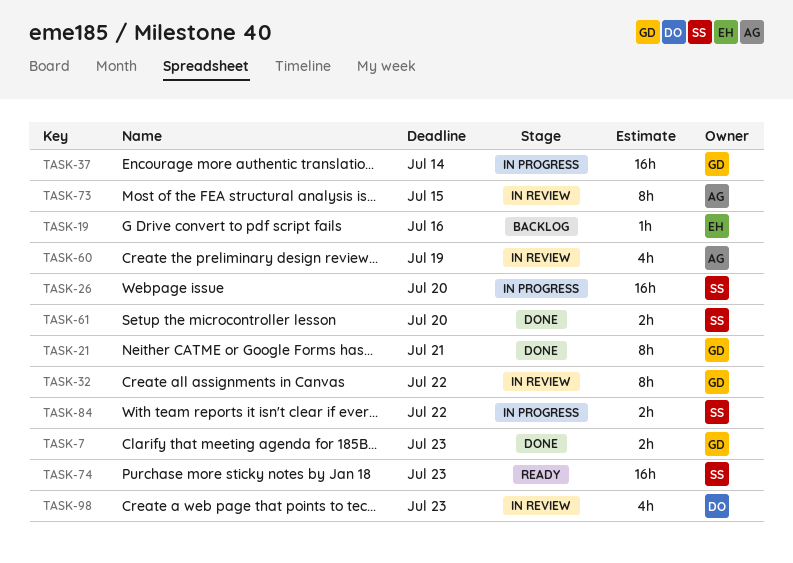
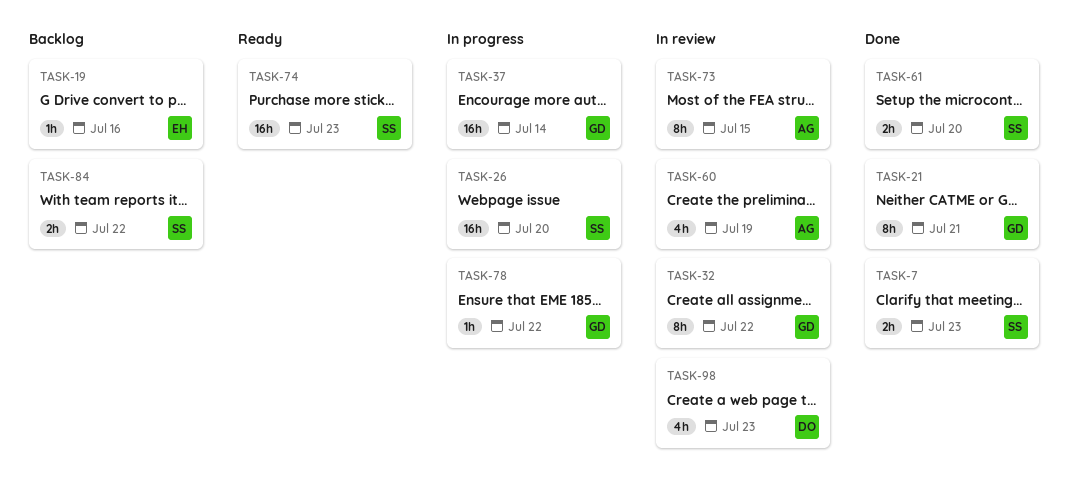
TASK-7, owner: GD -> SS
TASK-78: none -> present
TASK-84, status: In progress -> Backlog

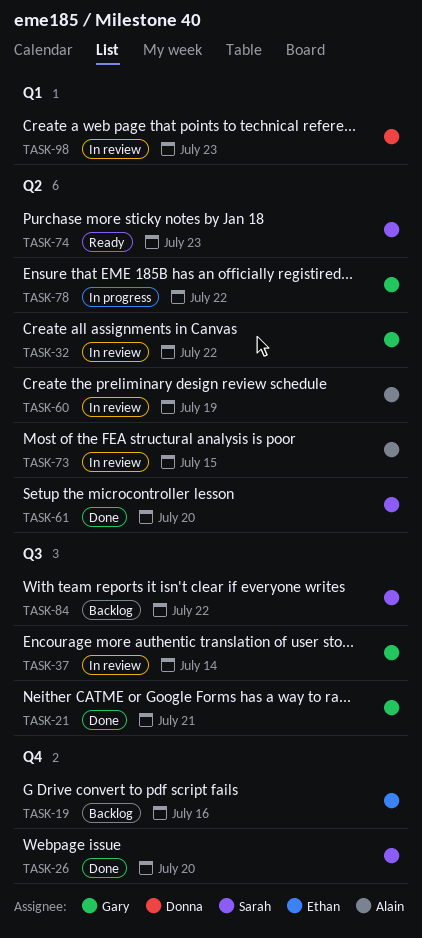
TASK-7: present -> none
TASK-26, status: In progress -> Done
TASK-37, status: In progress -> In review

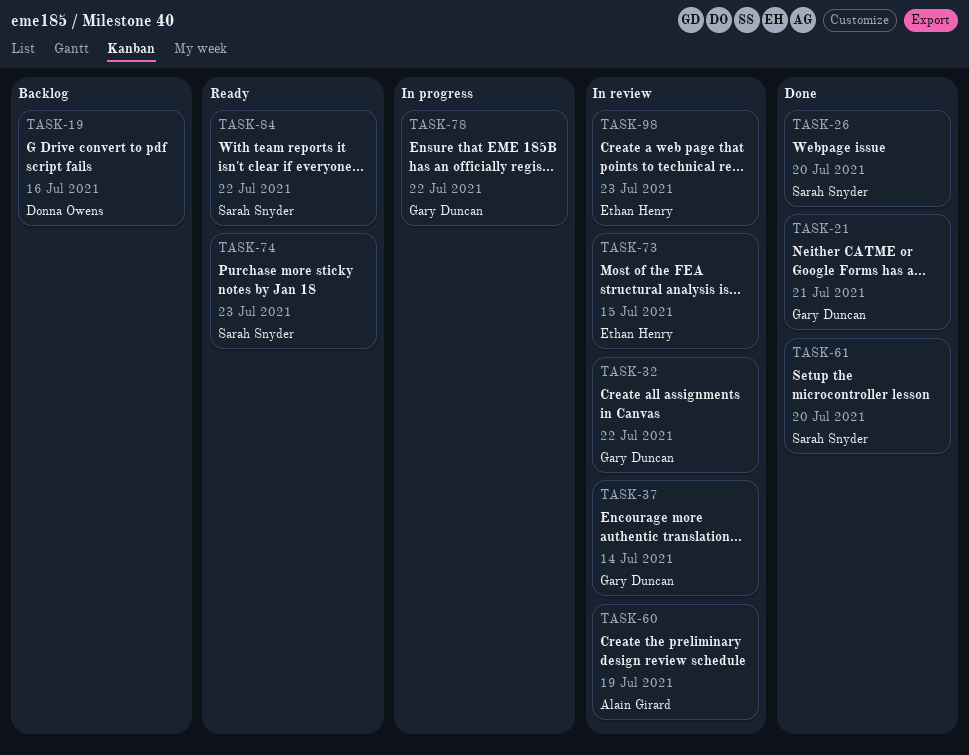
TASK-19, owner: Ethan Henry -> Donna Owens
TASK-73, owner: Alain Girard -> Ethan Henry
TASK-84, status: Backlog -> Ready
TASK-98, owner: Donna Owens -> Ethan Henry

